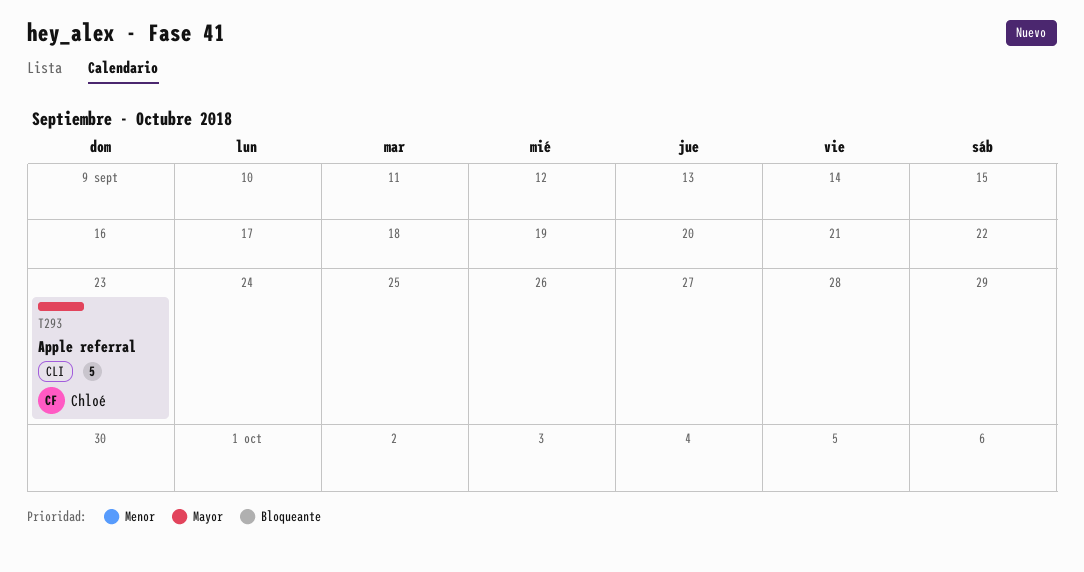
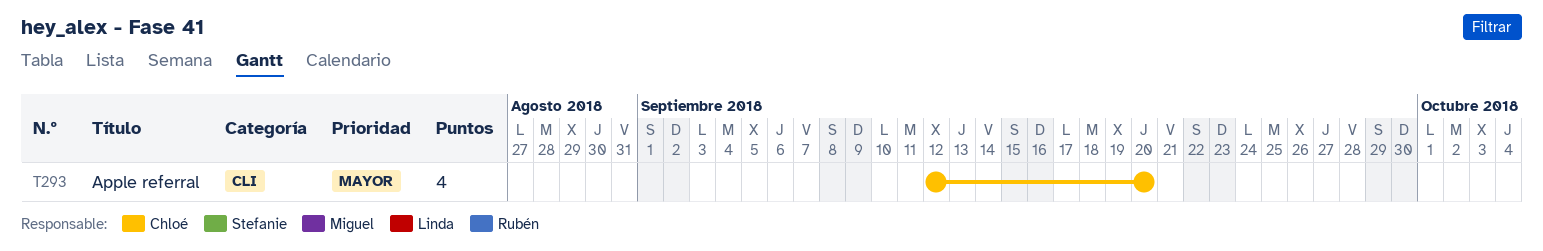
T293, estimate: 5 -> 4
T293, due: Sep 23 -> Sep 20

